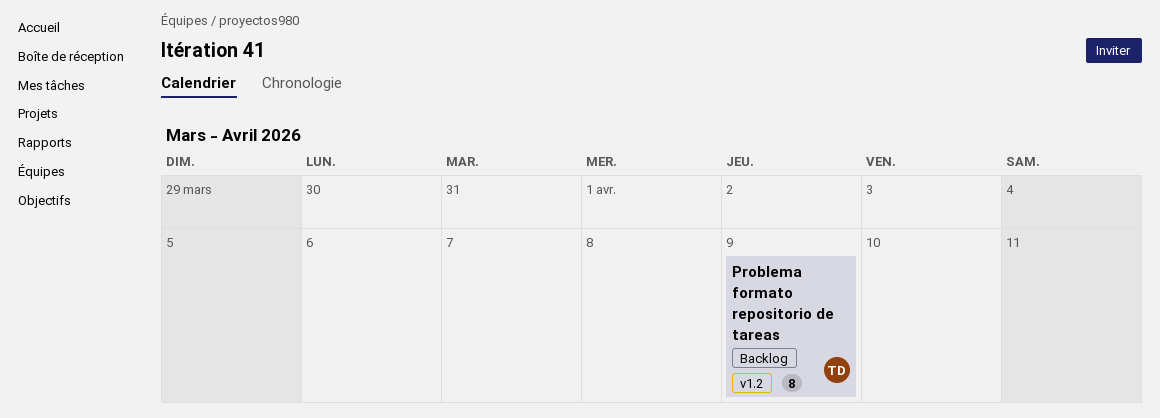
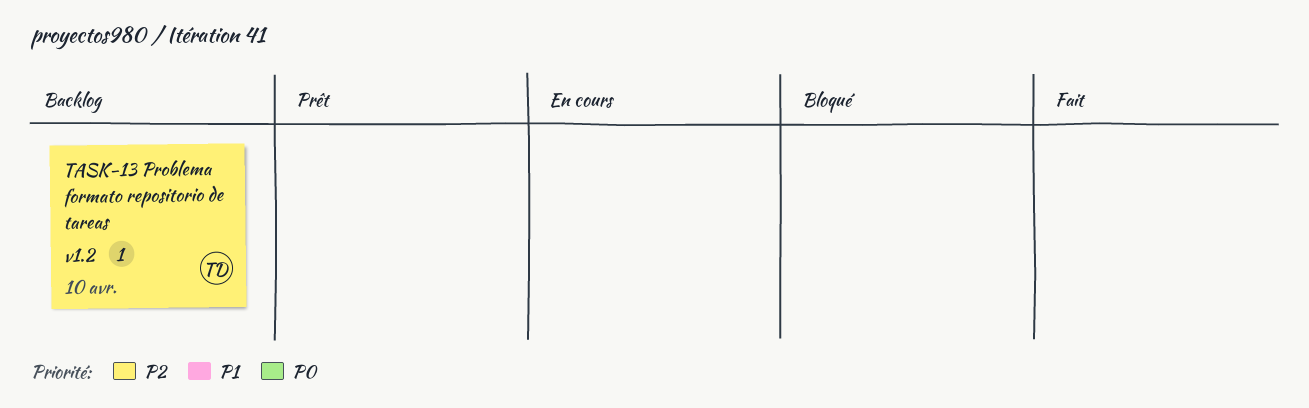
Problema formato repositorio de tareas, estimate: 8 -> 1
Problema formato repositorio de tareas, due: Apr 9 -> Apr 10

